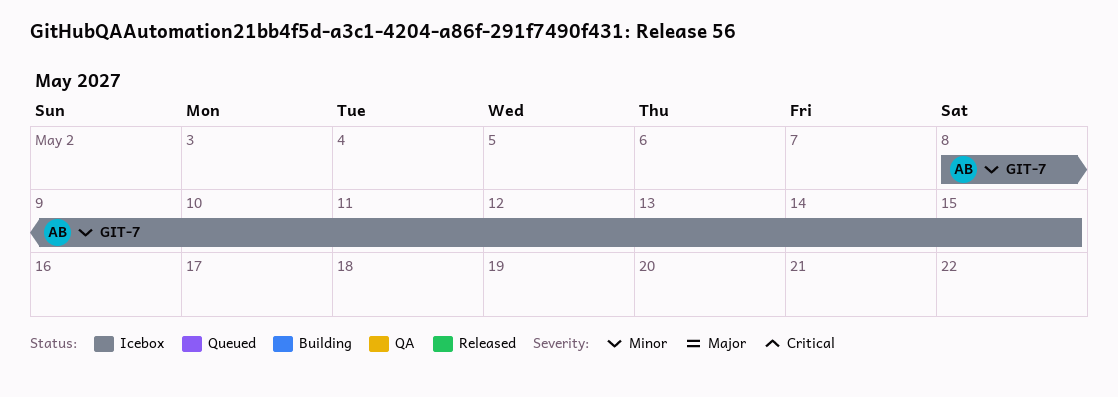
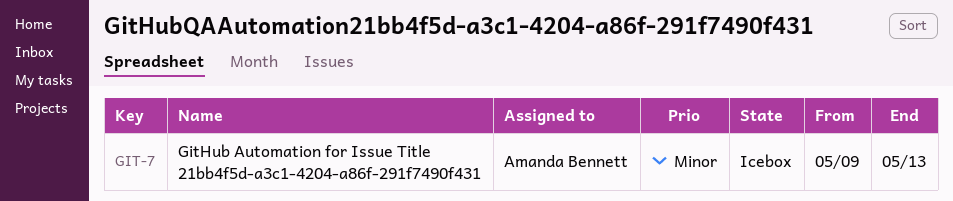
GIT-7, start: May 8 -> May 9
GIT-7, due: May 15 -> May 13

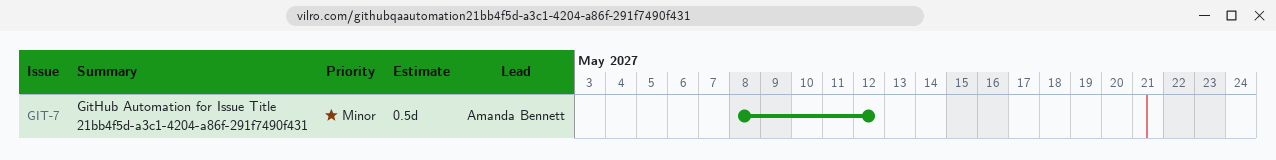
GIT-7, start: May 9 -> May 8
GIT-7, due: May 13 -> May 12

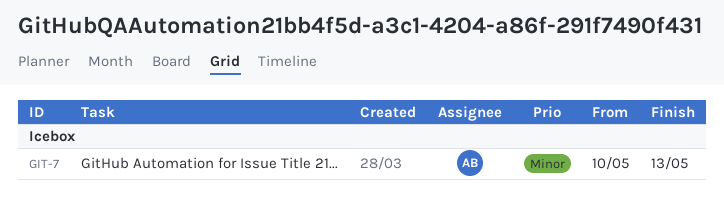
GIT-7, start: May 8 -> May 10
GIT-7, due: May 12 -> May 13

